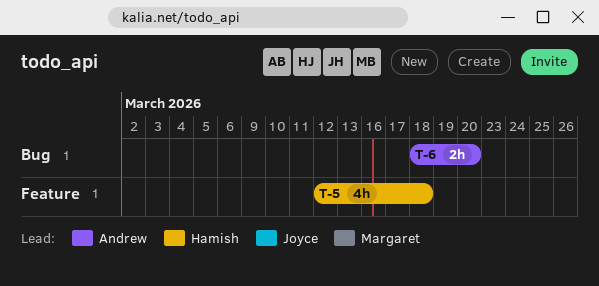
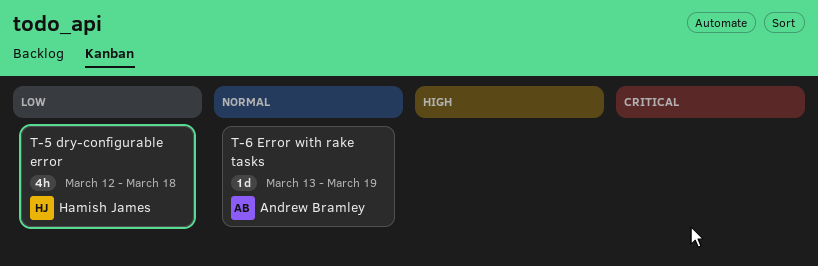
T-6, estimate: 2h -> 1d
T-6, start: Mar 18 -> Mar 13
T-6, due: Mar 20 -> Mar 19

